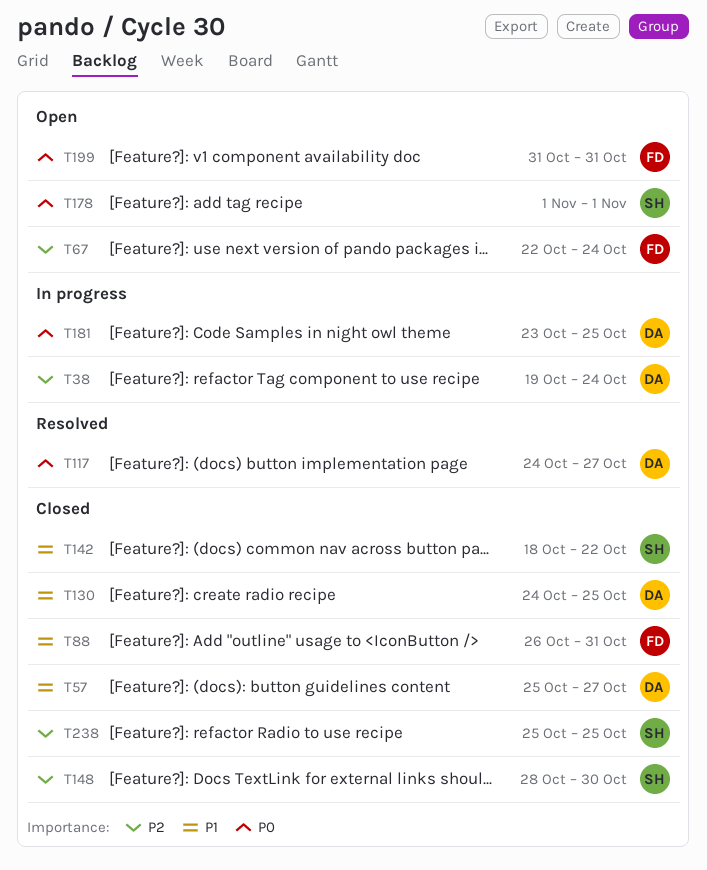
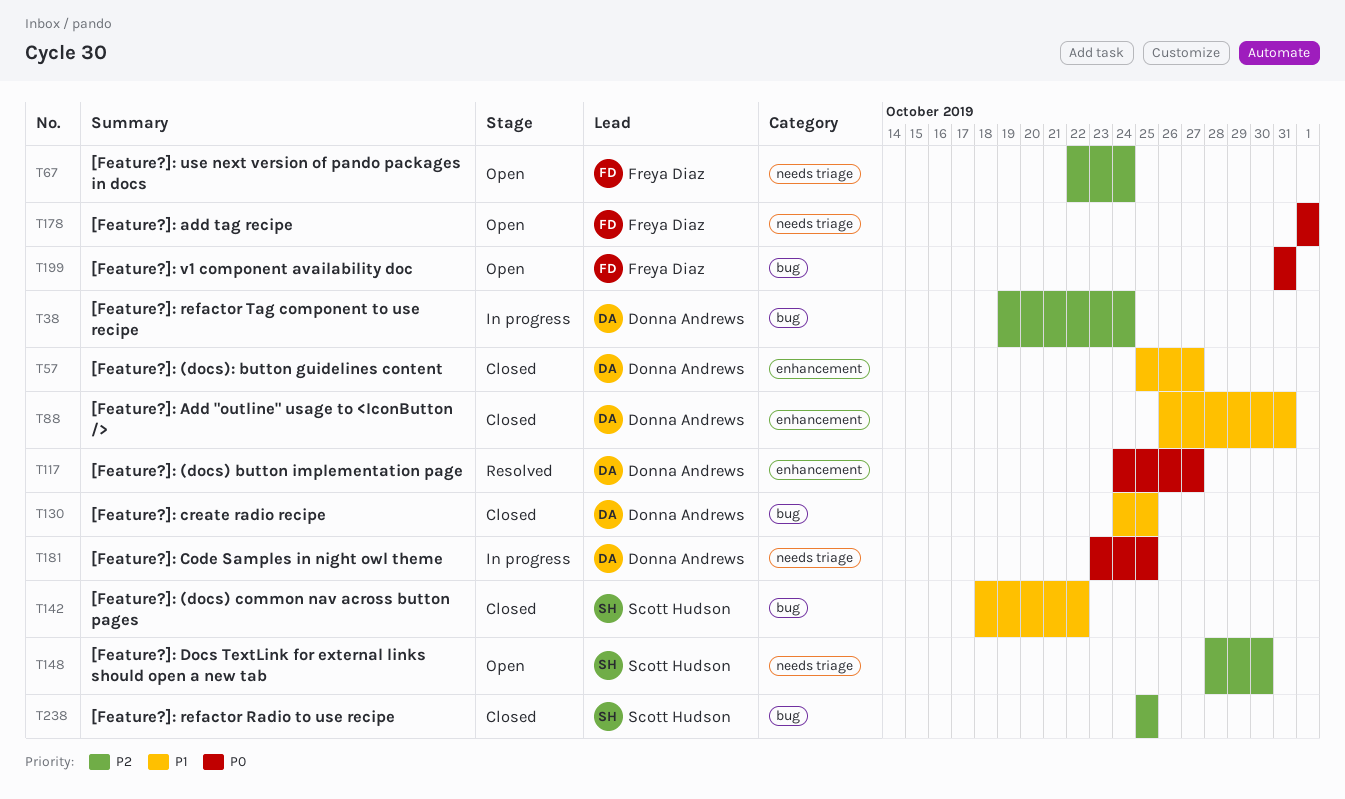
T88, owner: Freya Diaz -> Donna Andrews
T148, status: Closed -> Open
T178, owner: Scott Hudson -> Freya Diaz

